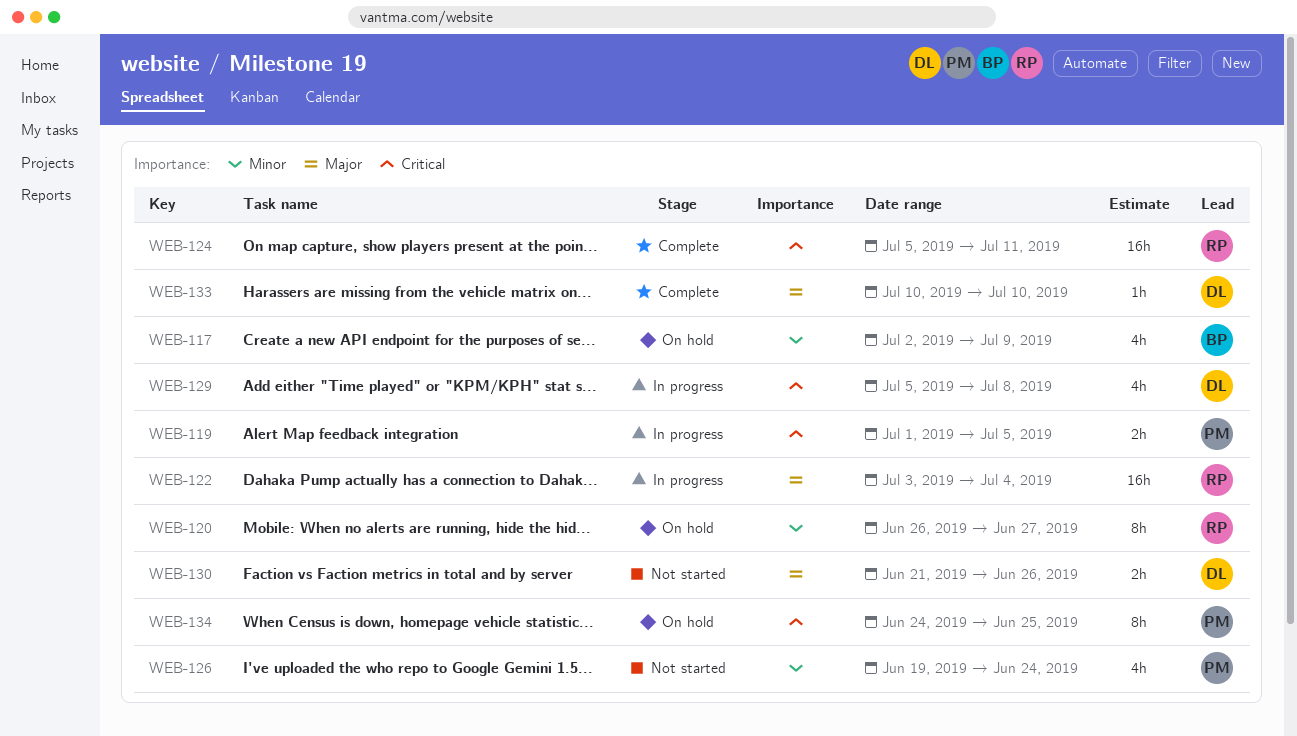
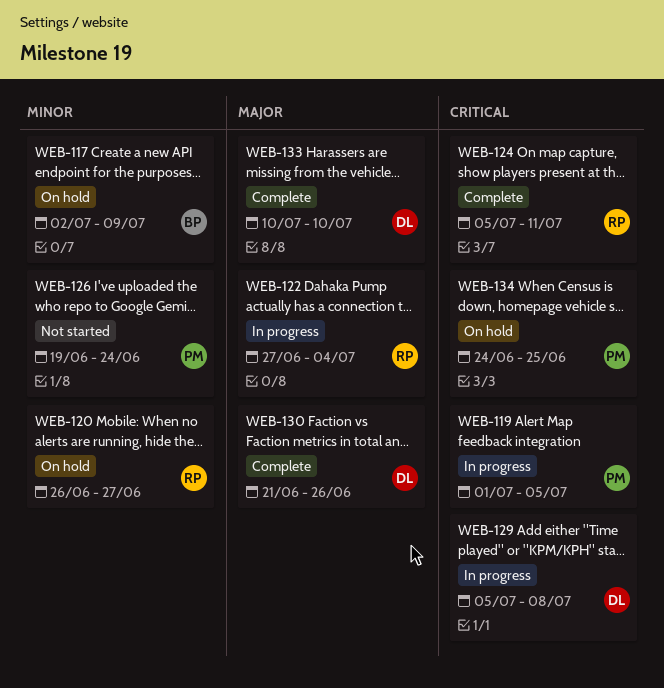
WEB-122, start: Jul 3 -> Jun 27
WEB-130, status: Not started -> Complete

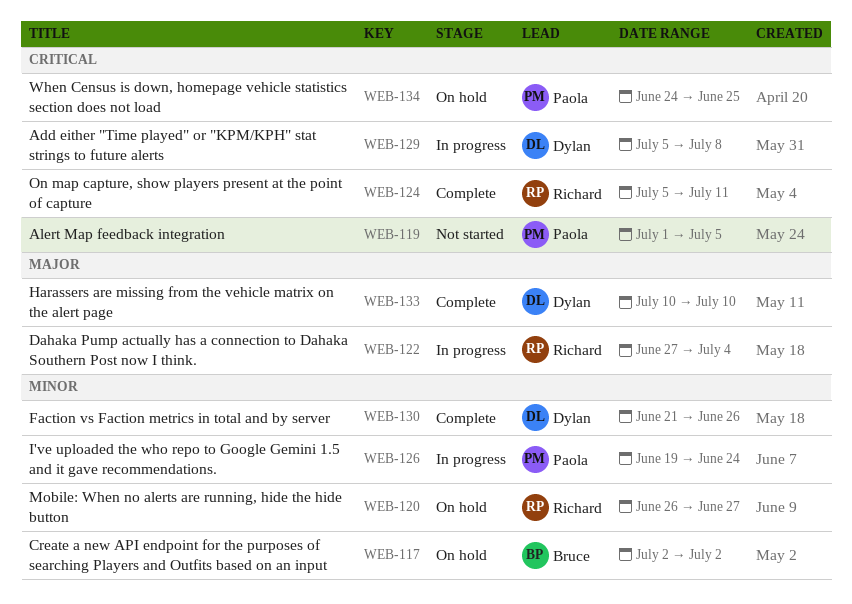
WEB-117, due: Jul 9 -> Jul 2
WEB-119, status: In progress -> Not started
WEB-126, status: Not started -> In progress
WEB-130, priority: Major -> Minor

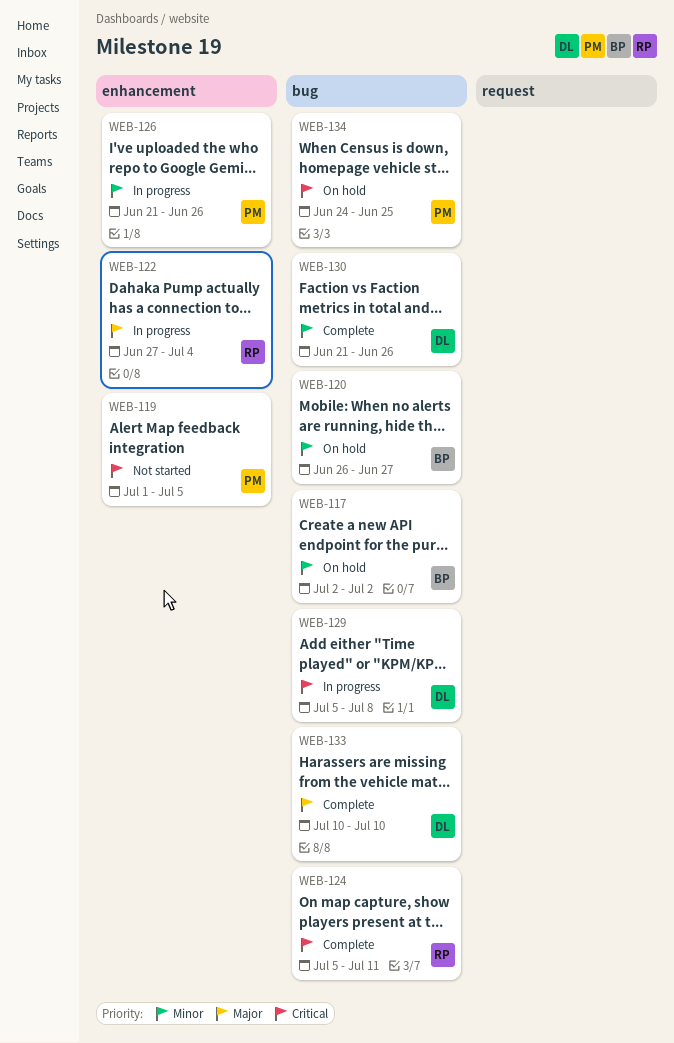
WEB-120, owner: Richard -> Bruce
WEB-126, start: Jun 19 -> Jun 21
WEB-126, due: Jun 24 -> Jun 26

